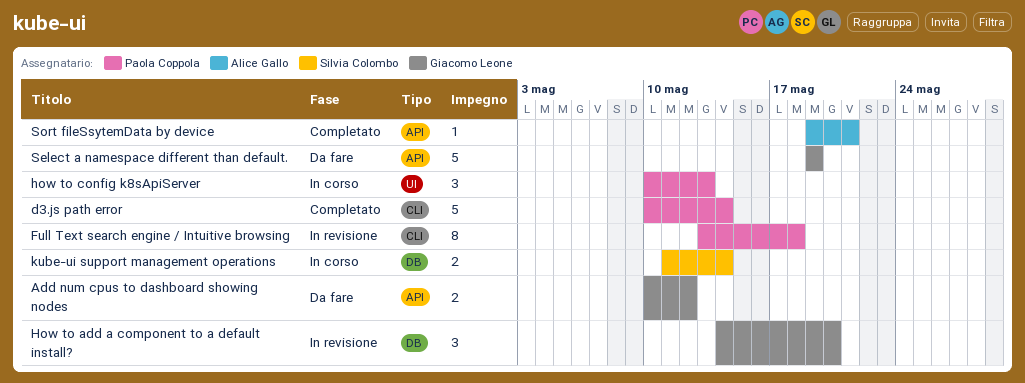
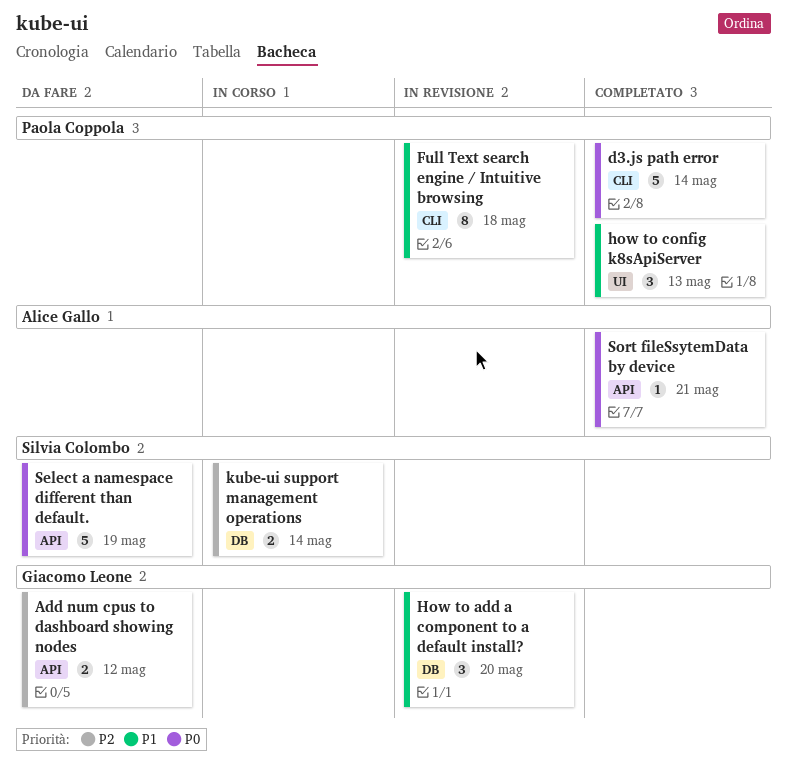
how to config k8sApiServer, status: In corso -> Completato
Select a namespace different than default., owner: Giacomo Leone -> Silvia Colombo

